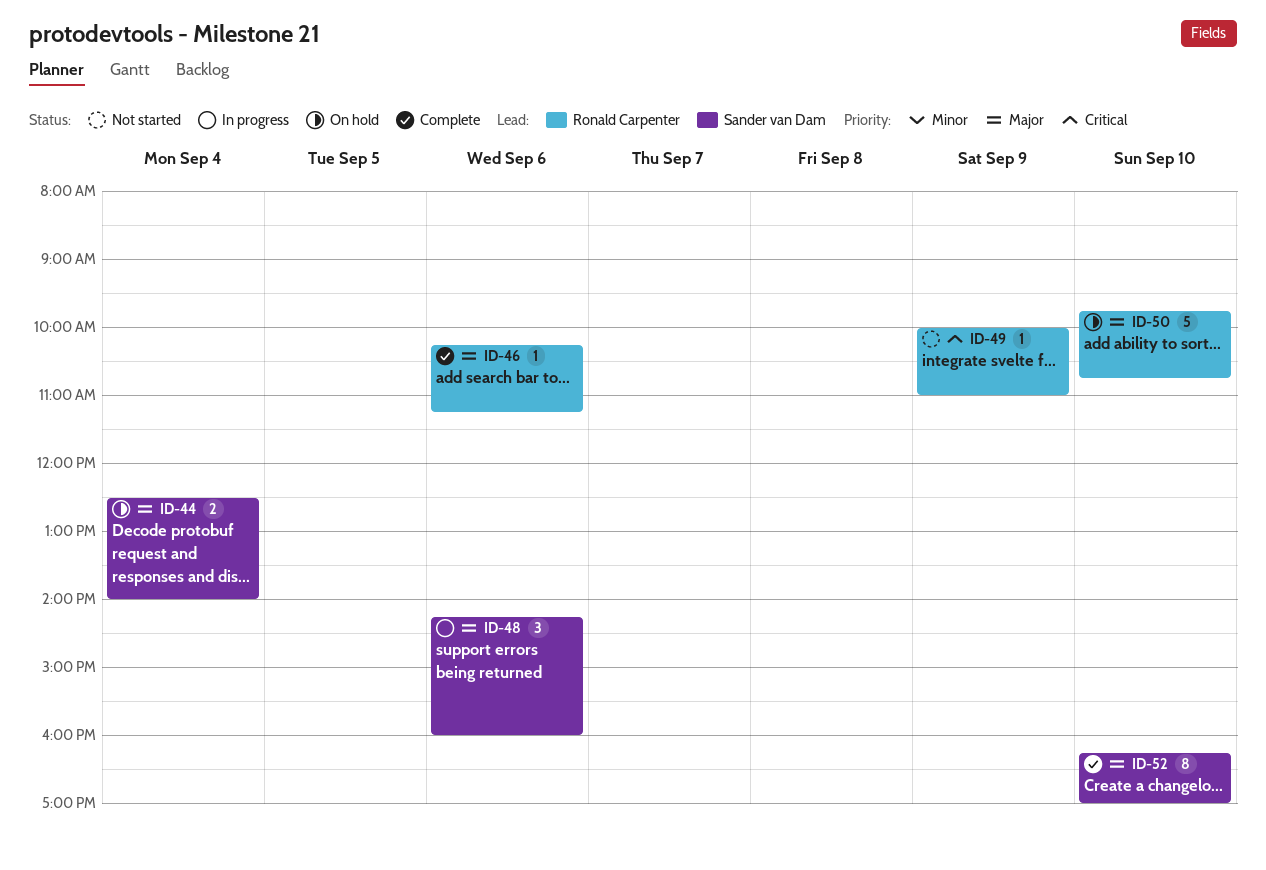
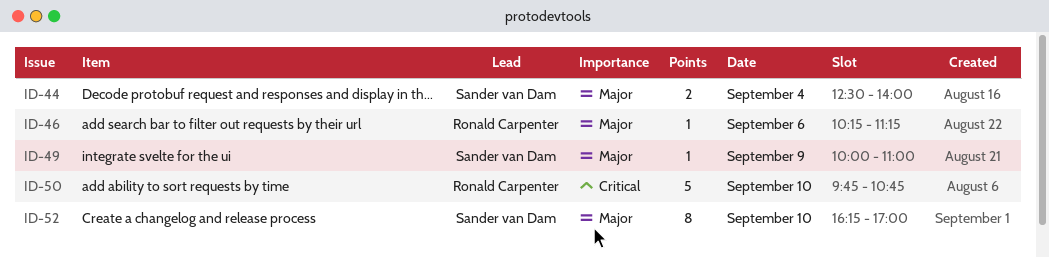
ID-48: present -> none
ID-49, owner: Ronald Carpenter -> Sander van Dam
ID-49, priority: Critical -> Major
ID-50, priority: Major -> Critical

